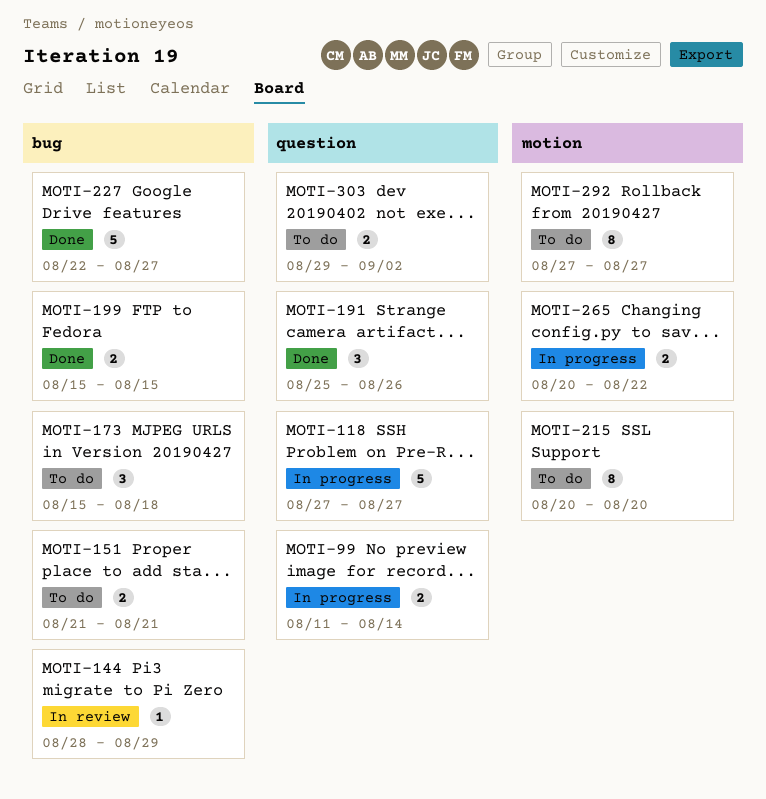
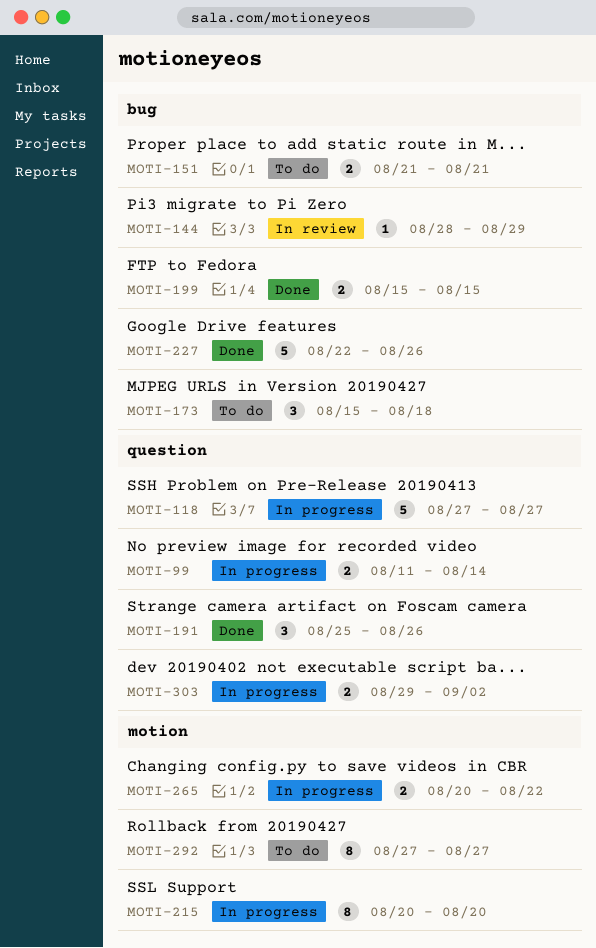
MOTI-215, status: To do -> In progress
MOTI-227, due: Aug 27 -> Aug 26
MOTI-303, status: To do -> In progress

